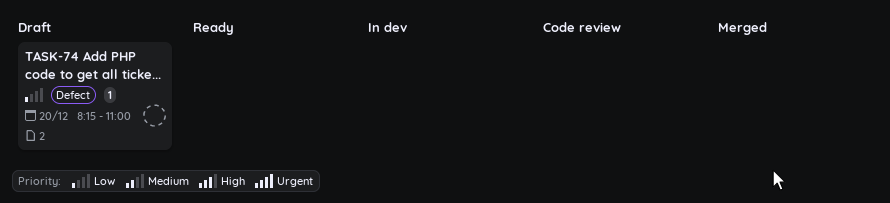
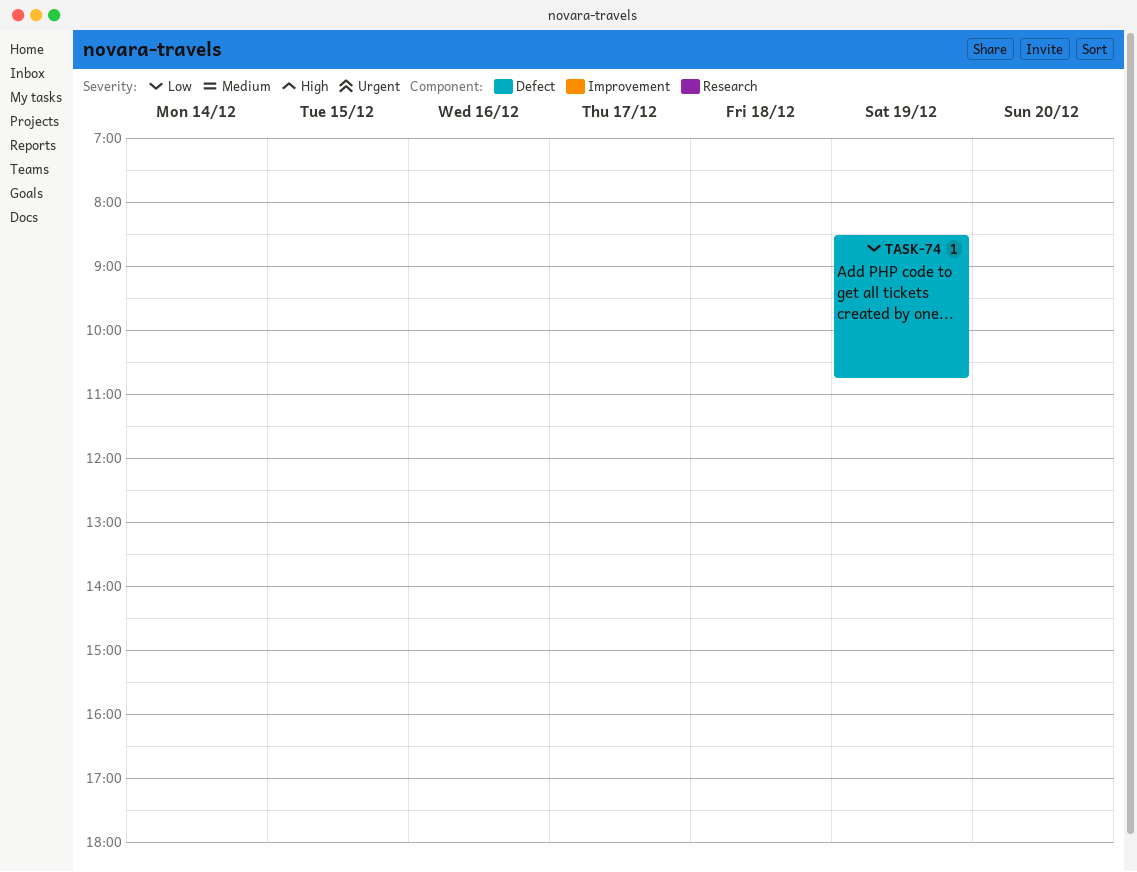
TASK-74, day: Dec 20 -> Dec 19
TASK-74, begins: 08:15 -> 08:30
TASK-74, ends: 11:00 -> 10:45

